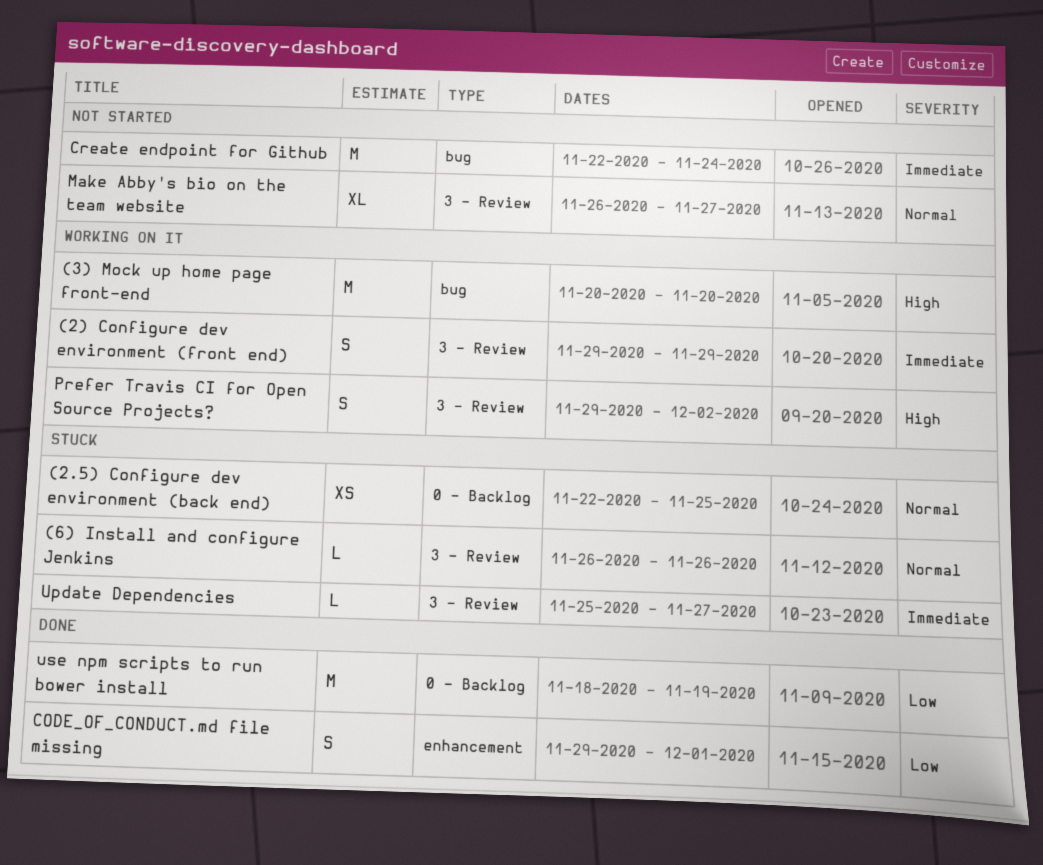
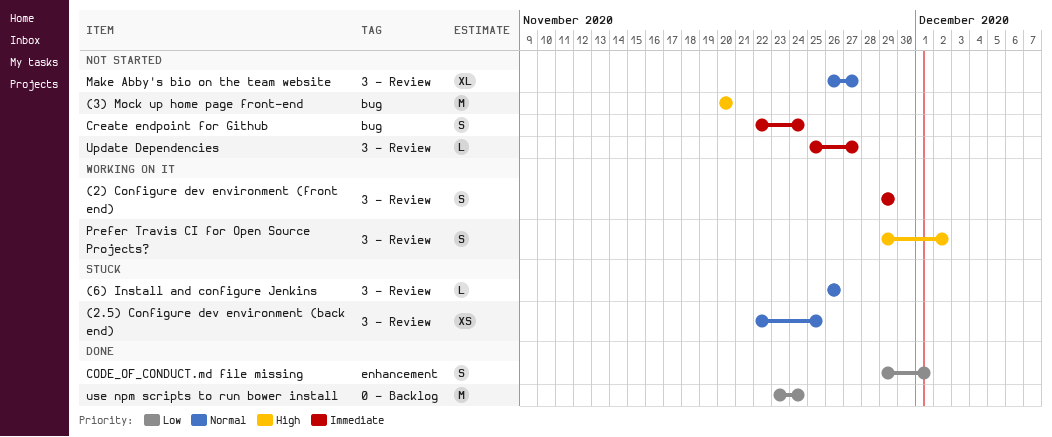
(2.5) Configure dev environment (back end), label: 0 - Backlog -> 3 - Review
(3) Mock up home page front-end, status: Working on it -> Not started
Create endpoint for Github, estimate: M -> S
Update Dependencies, status: Stuck -> Not started
use npm scripts to run bower install, start: Nov 18 -> Nov 23
use npm scripts to run bower install, due: Nov 19 -> Nov 24

